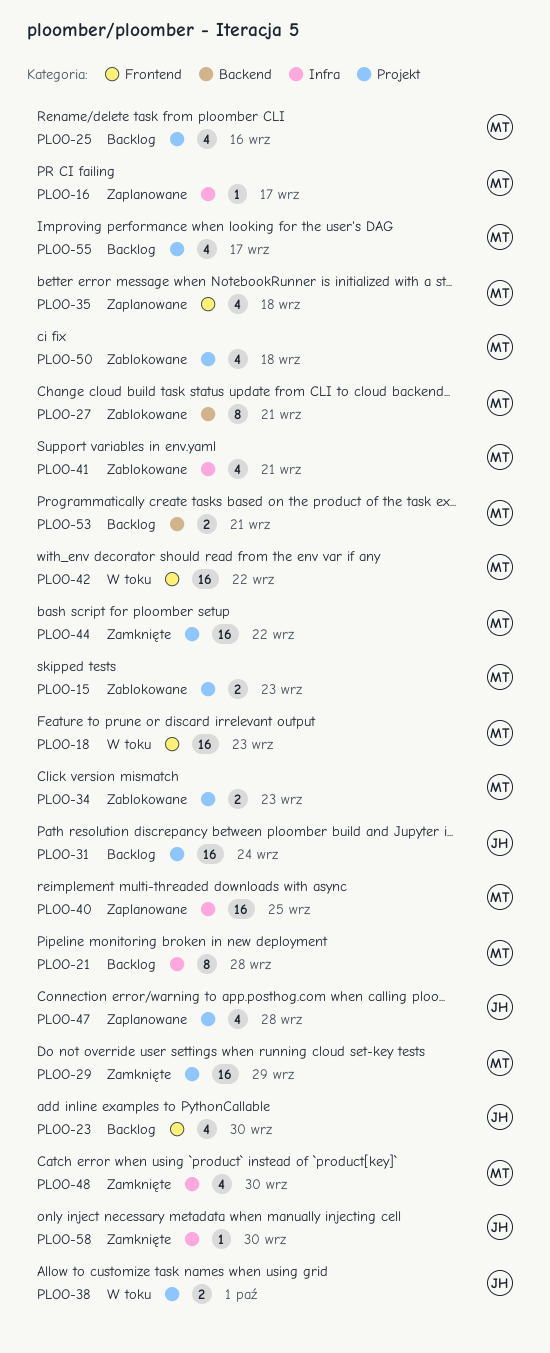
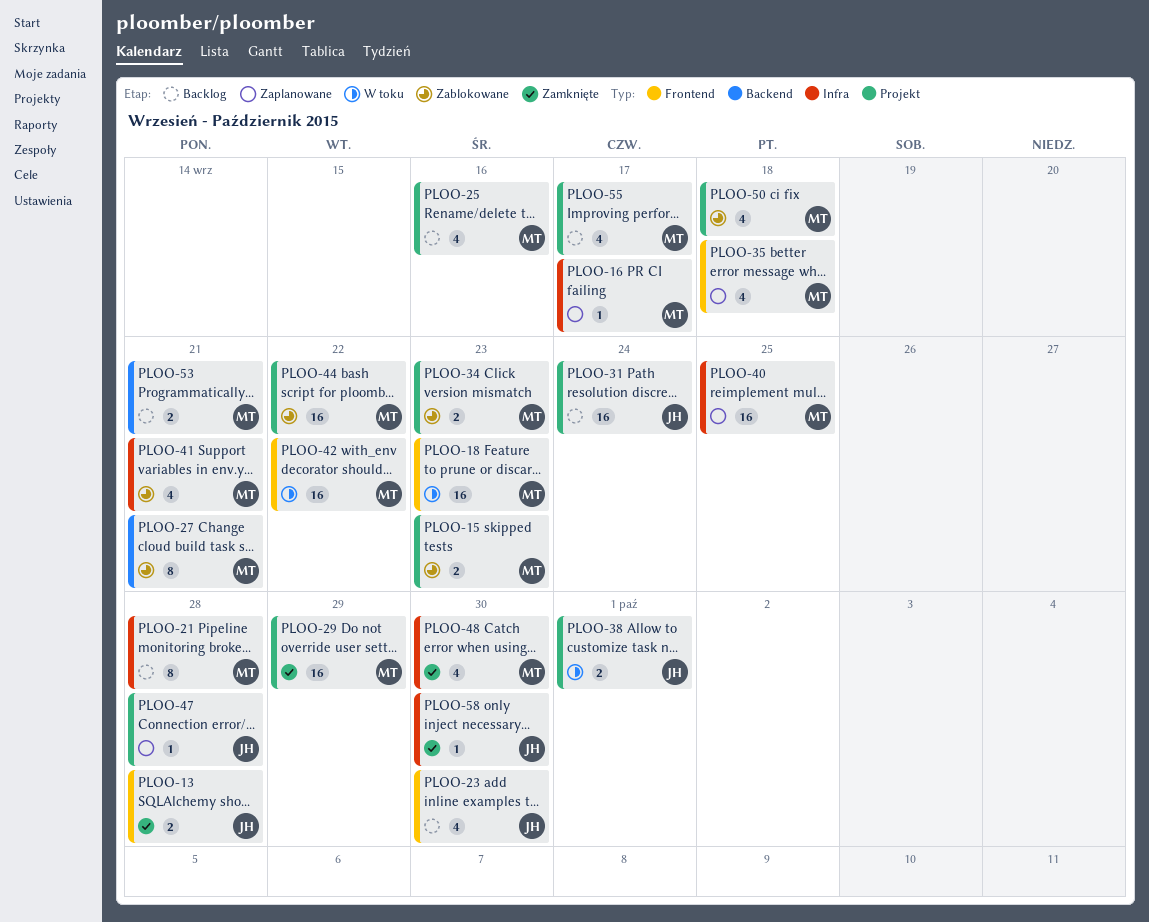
PLOO-13: none -> present
PLOO-44, status: Zamknięte -> Zablokowane
PLOO-47, estimate: 4 -> 1

